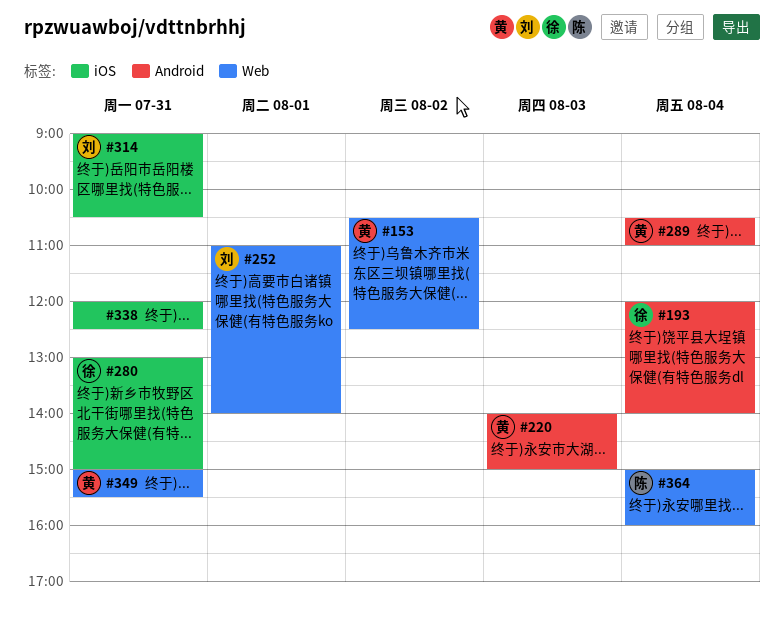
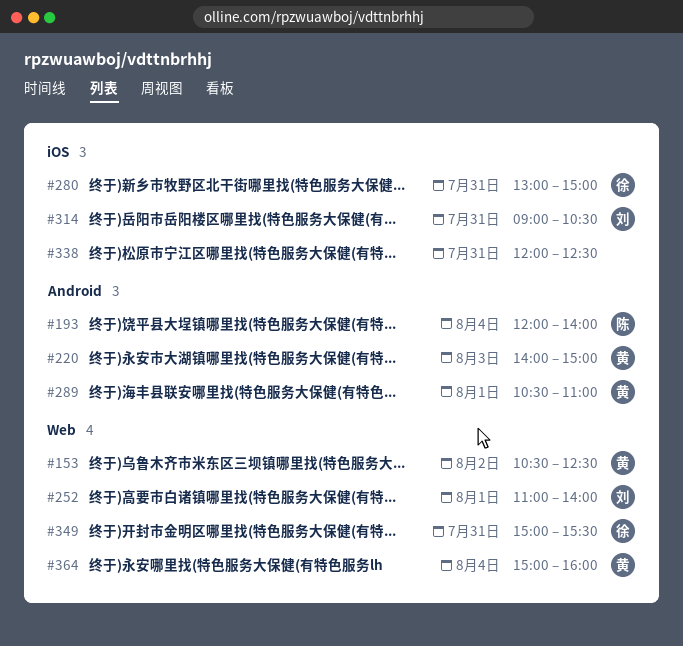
#193, owner: 徐 -> 陈
#289, day: Aug 4 -> Aug 1
#349, owner: 黄 -> 徐
#364, owner: 陈 -> 黄

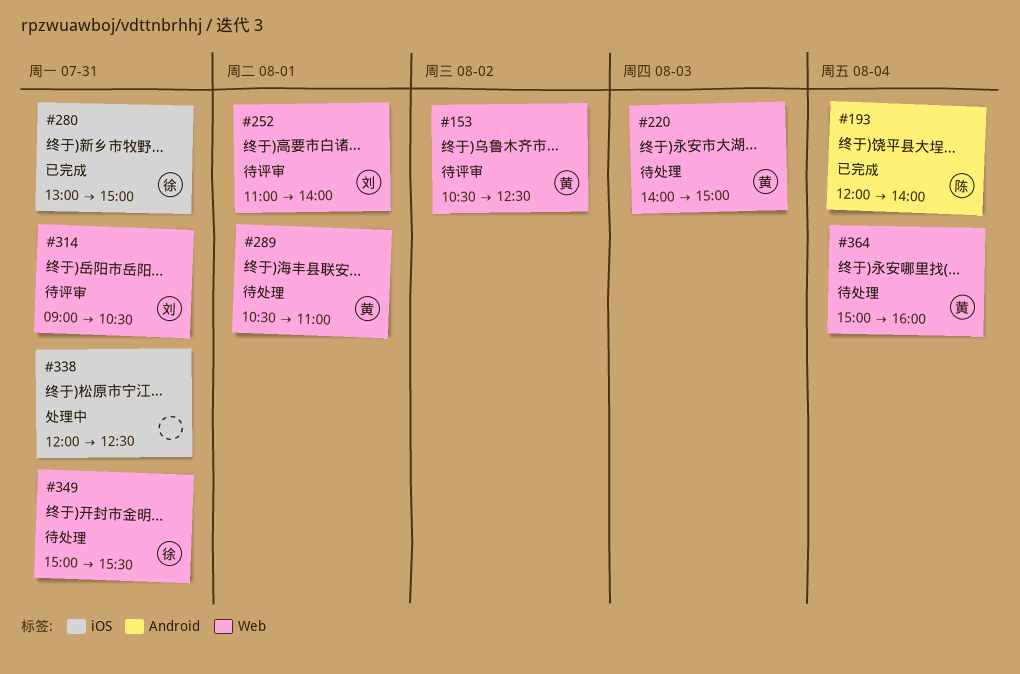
#220, label: Android -> Web
#289, label: Android -> Web
#314, label: iOS -> Web

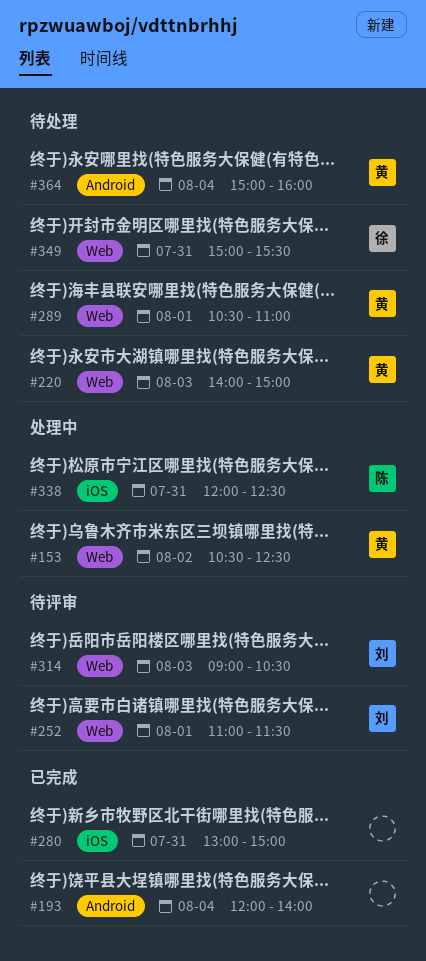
#153, status: 待评审 -> 处理中
#193, owner: 陈 -> none
#252, ends: 14:00 -> 11:30
#280, owner: 徐 -> none
#314, day: Jul 31 -> Aug 3
#338, owner: none -> 陈
#364, label: Web -> Android

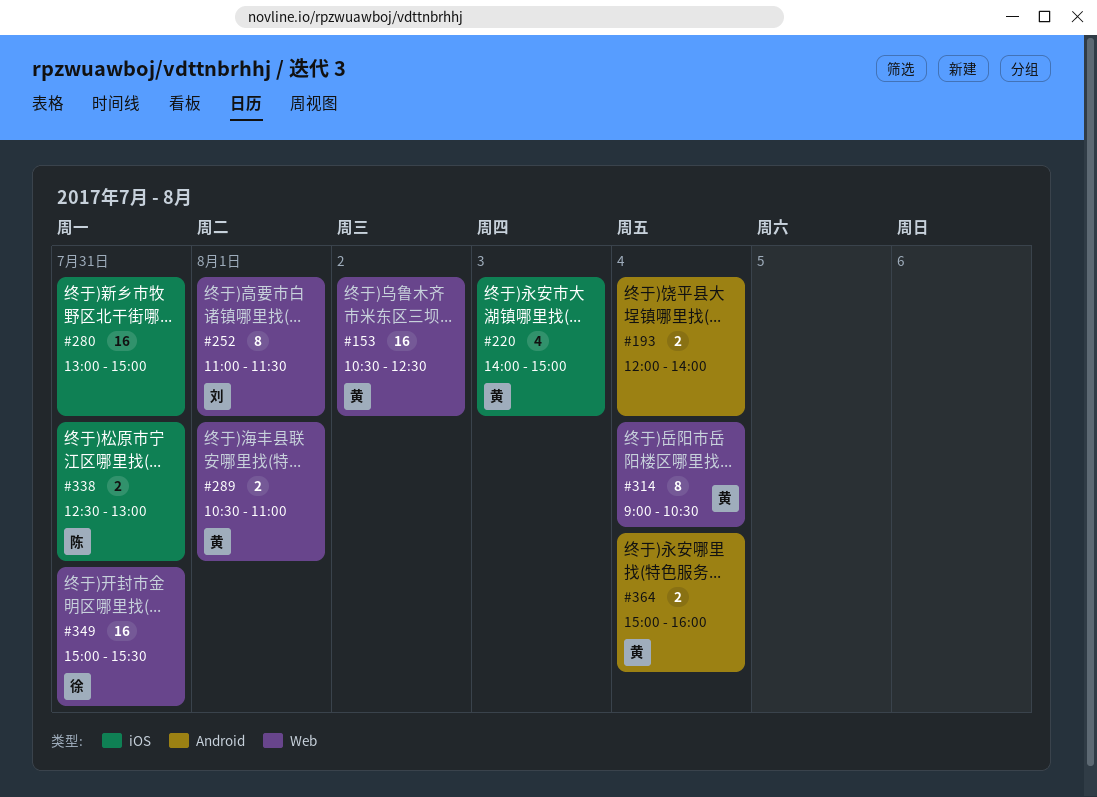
#220, label: Web -> iOS
#314, owner: 刘 -> 黄
#314, day: Aug 3 -> Aug 4
#338, begins: 12:00 -> 12:30
#338, ends: 12:30 -> 13:00

